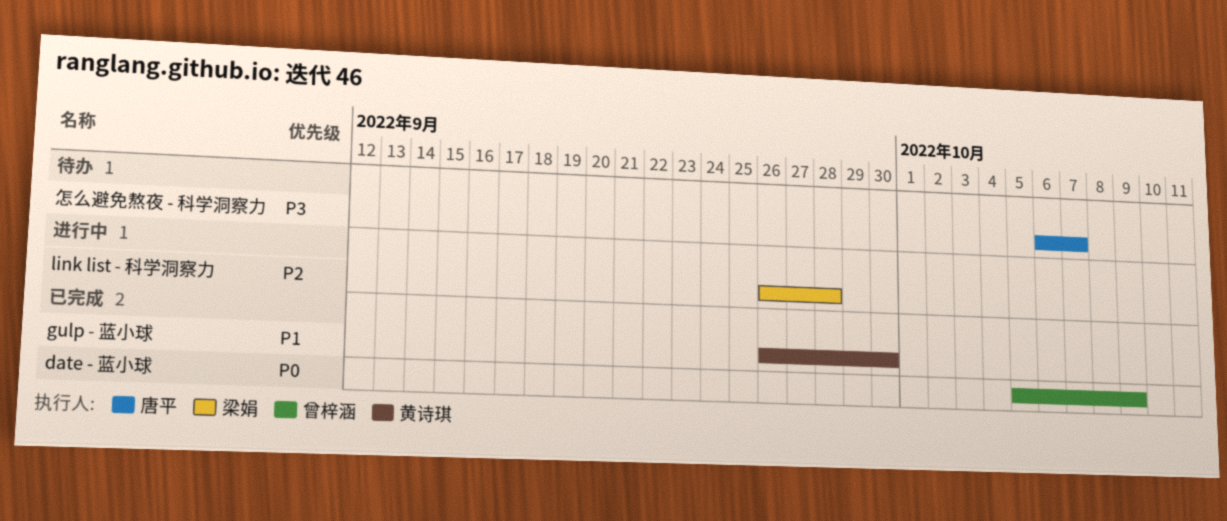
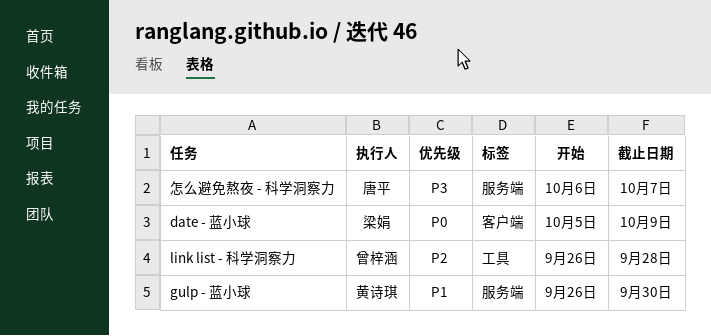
date - 蓝小球, owner: 曾梓涵 -> 梁娟
link list - 科学洞察力, owner: 梁娟 -> 曾梓涵

